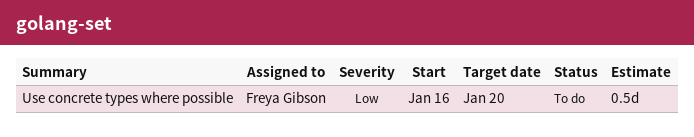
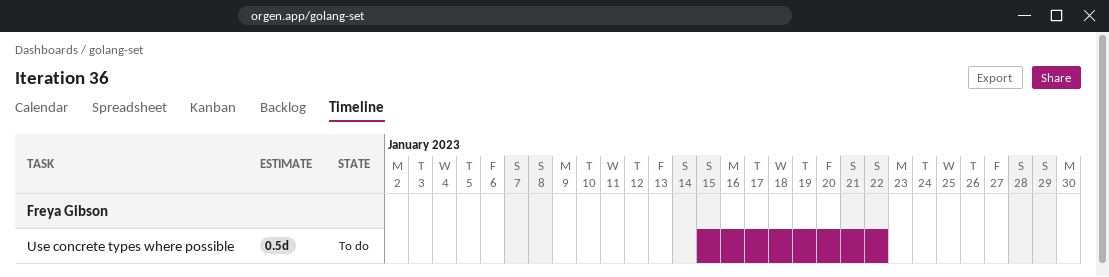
Use concrete types where possible, start: Jan 16 -> Jan 15
Use concrete types where possible, due: Jan 20 -> Jan 22

